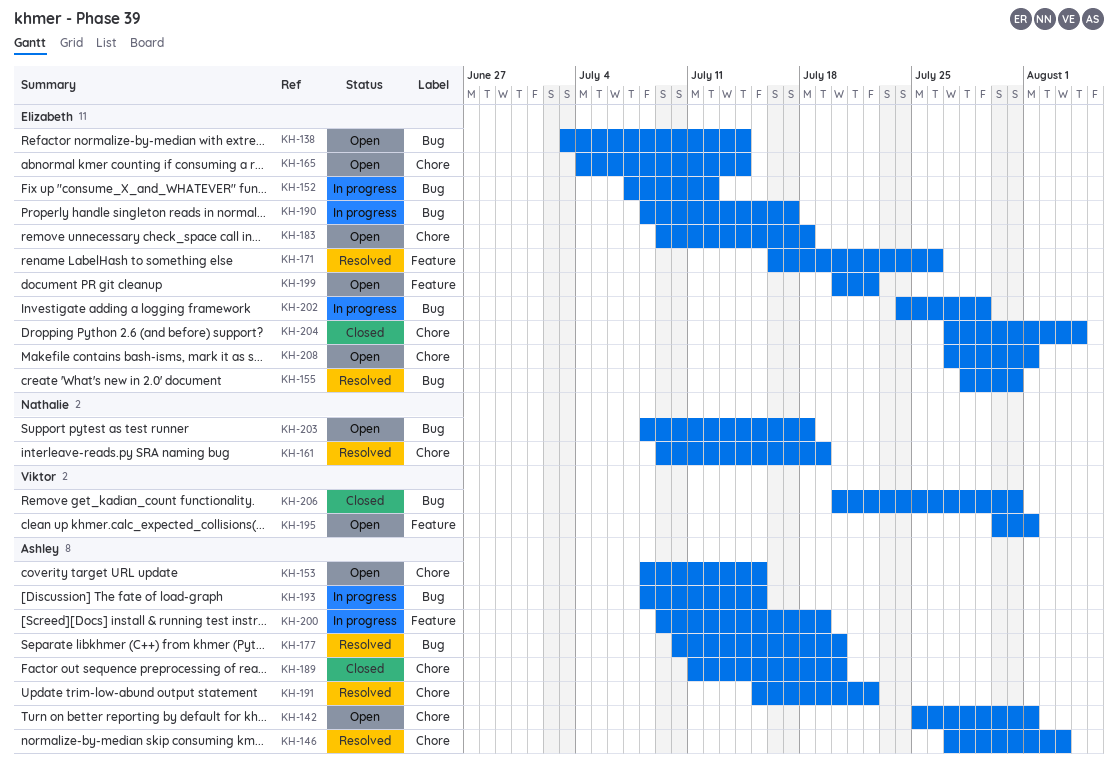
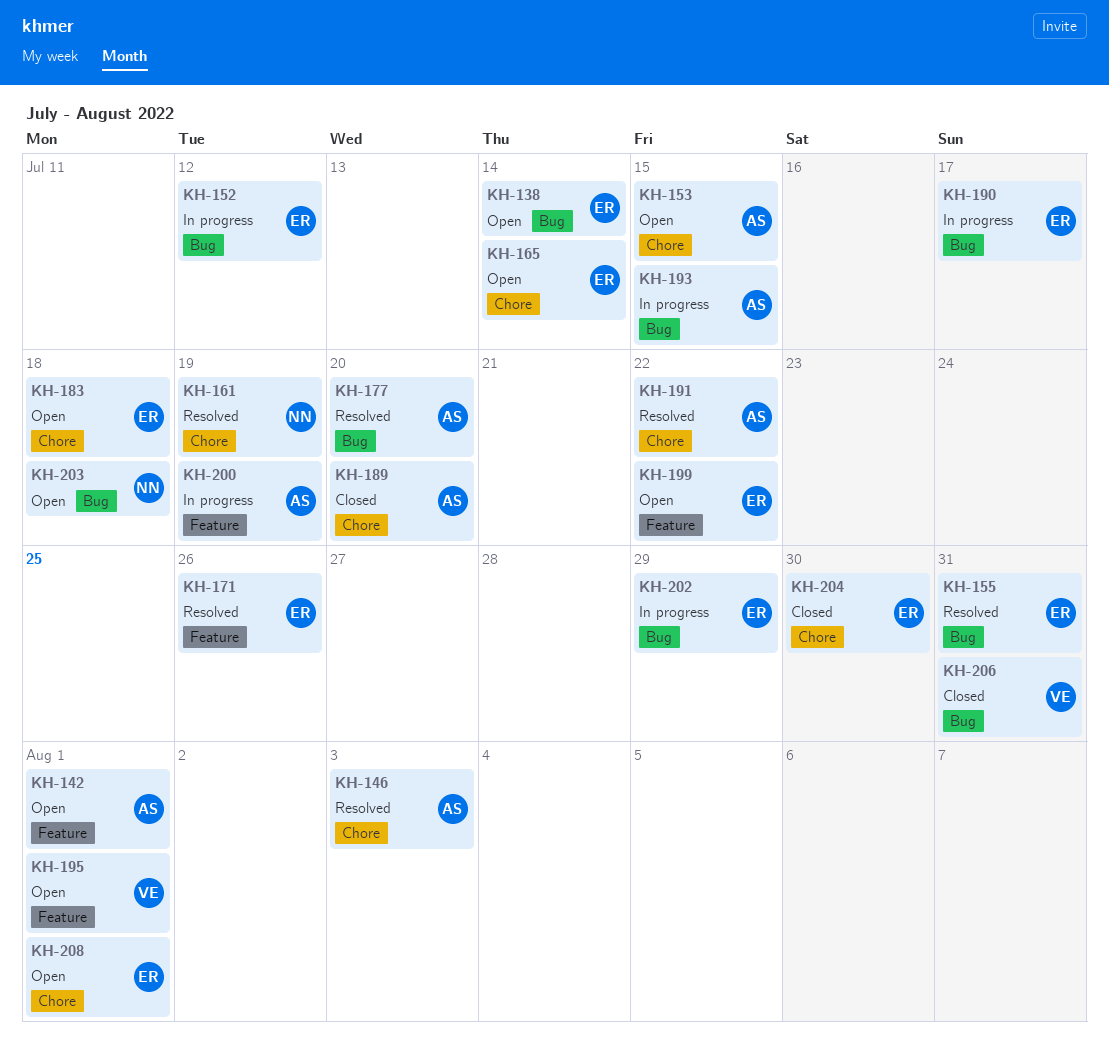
KH-142, label: Chore -> Feature
KH-204, due: Aug 4 -> Jul 30

